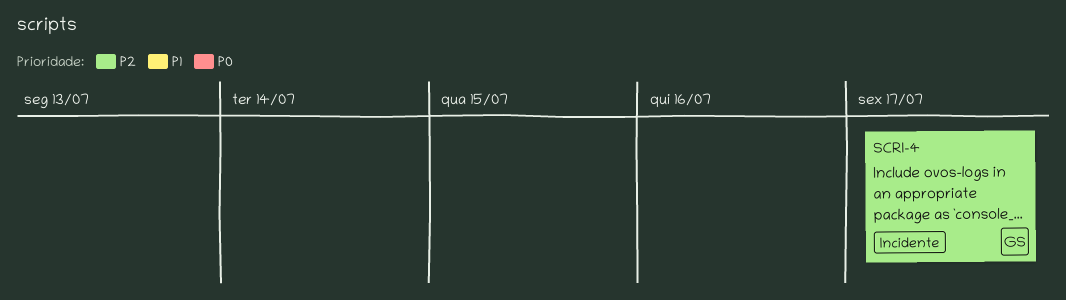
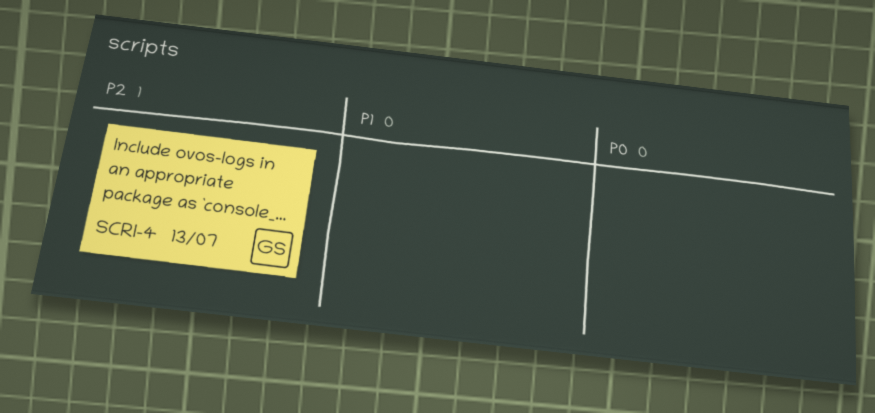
SCRI-4, due: Jul 17 -> Jul 13

